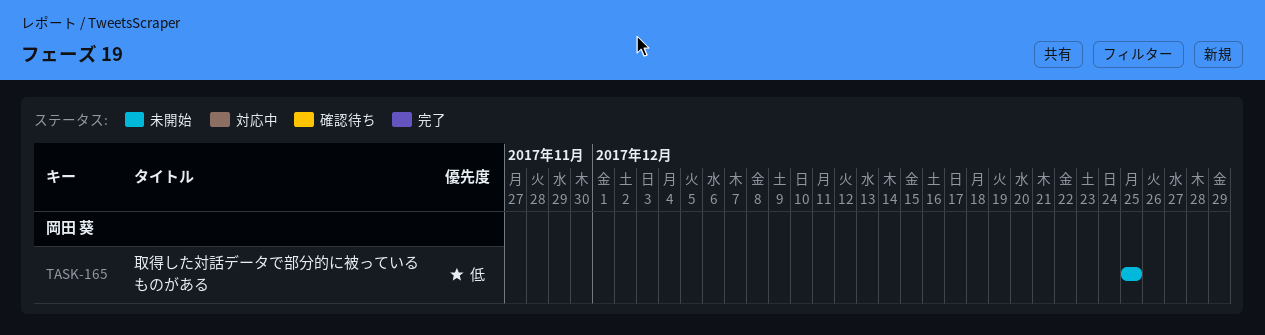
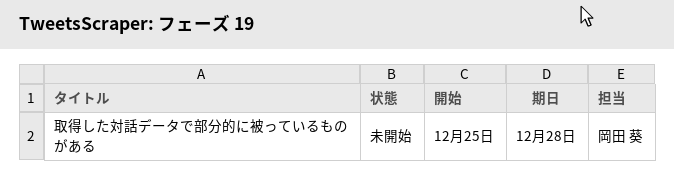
取得した対話データで部分的に被っているものがある, due: Dec 25 -> Dec 28

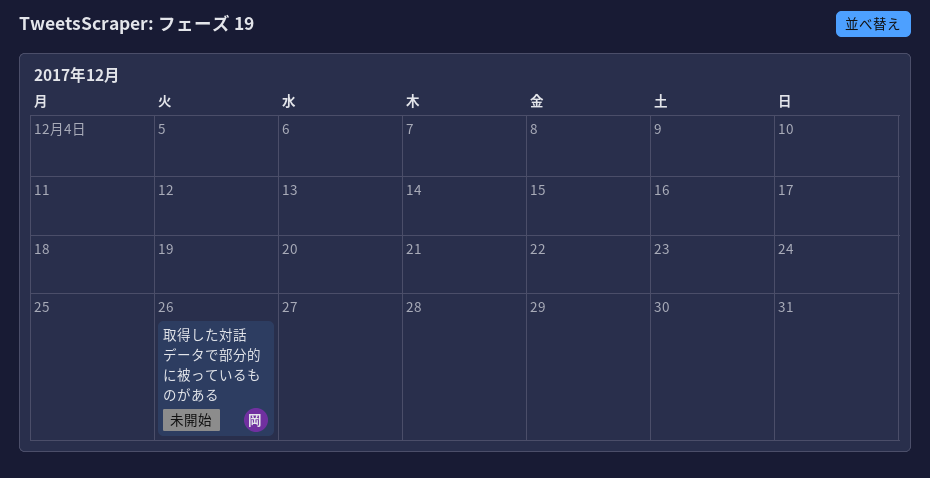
取得した対話データで部分的に被っているものがある, due: Dec 28 -> Dec 26

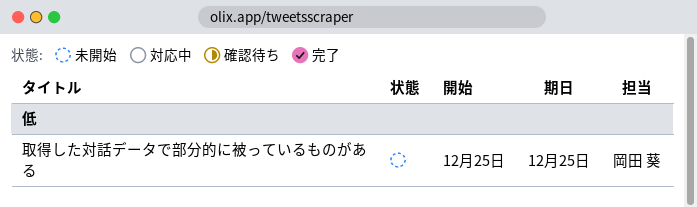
取得した対話データで部分的に被っているものがある, due: Dec 26 -> Dec 25

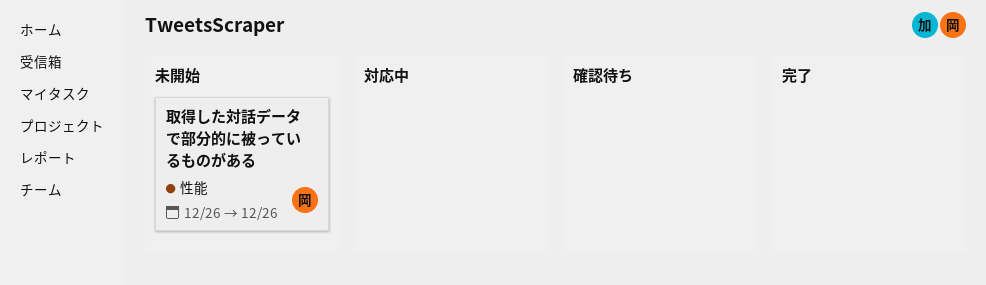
取得した対話データで部分的に被っているものがある, start: Dec 25 -> Dec 26
取得した対話データで部分的に被っているものがある, due: Dec 25 -> Dec 26

